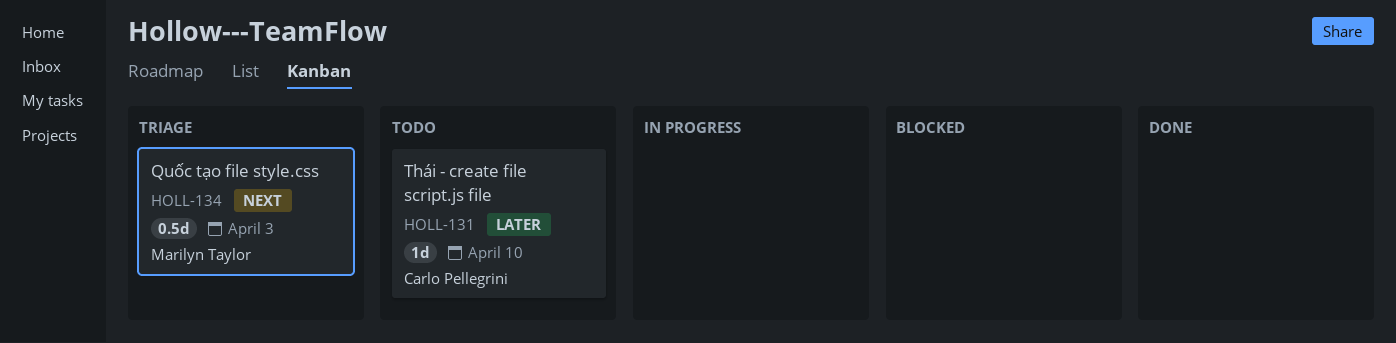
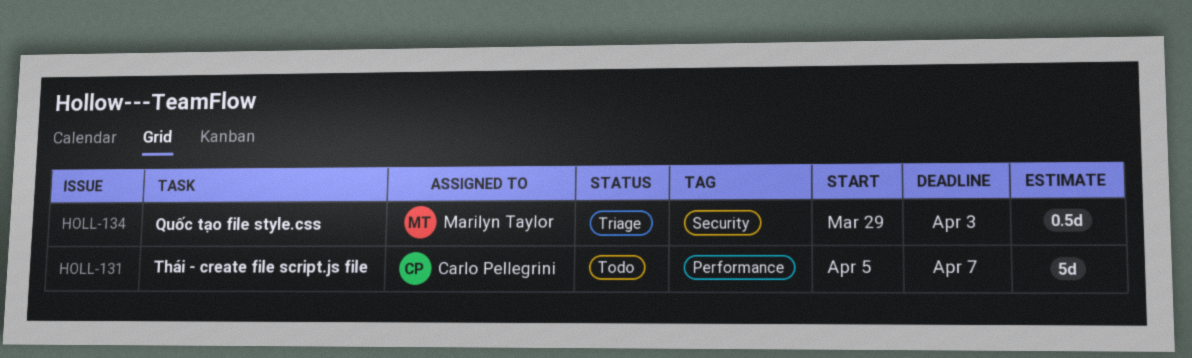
HOLL-131, estimate: 1d -> 5d
HOLL-131, due: Apr 10 -> Apr 7

